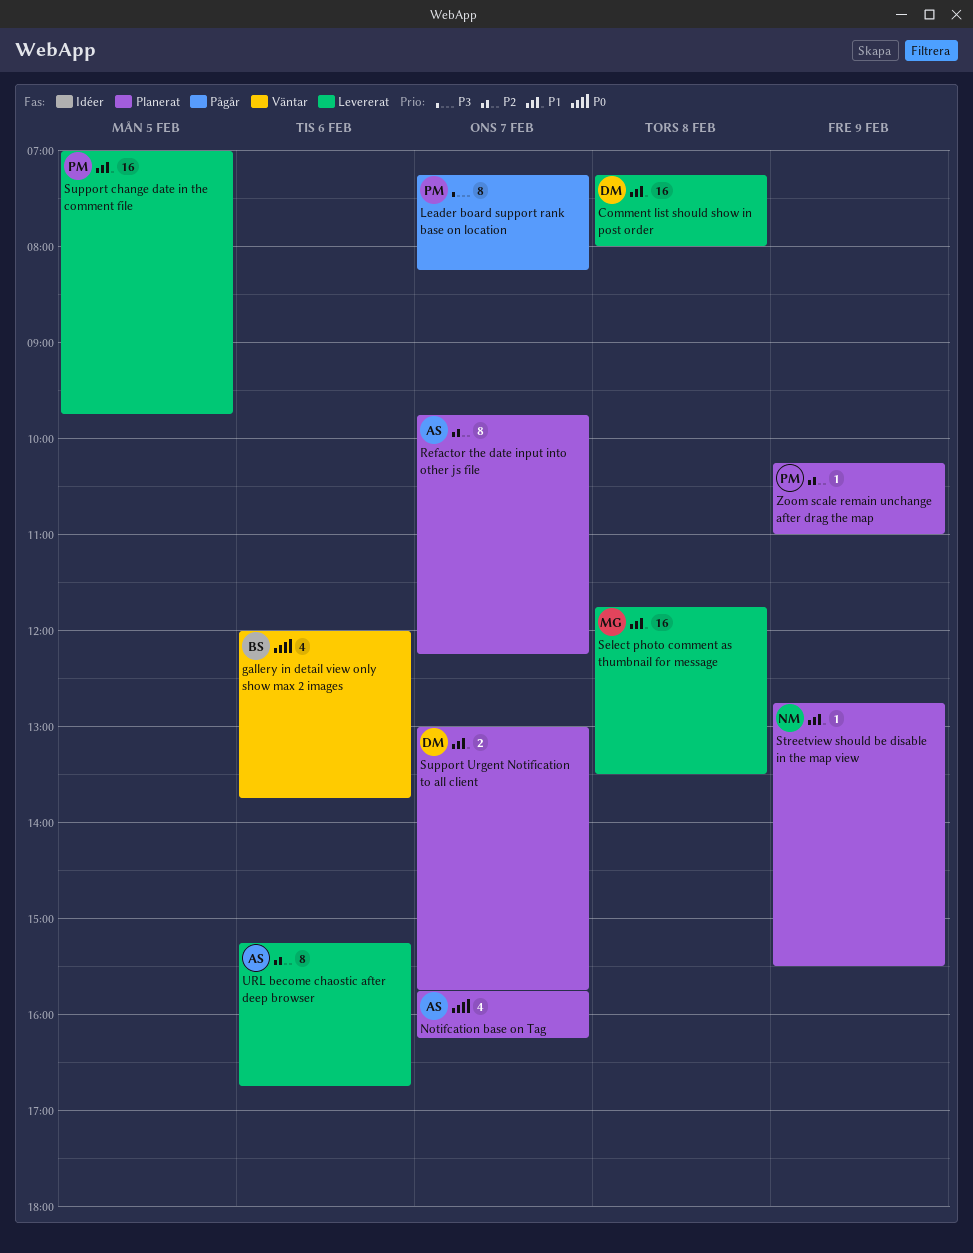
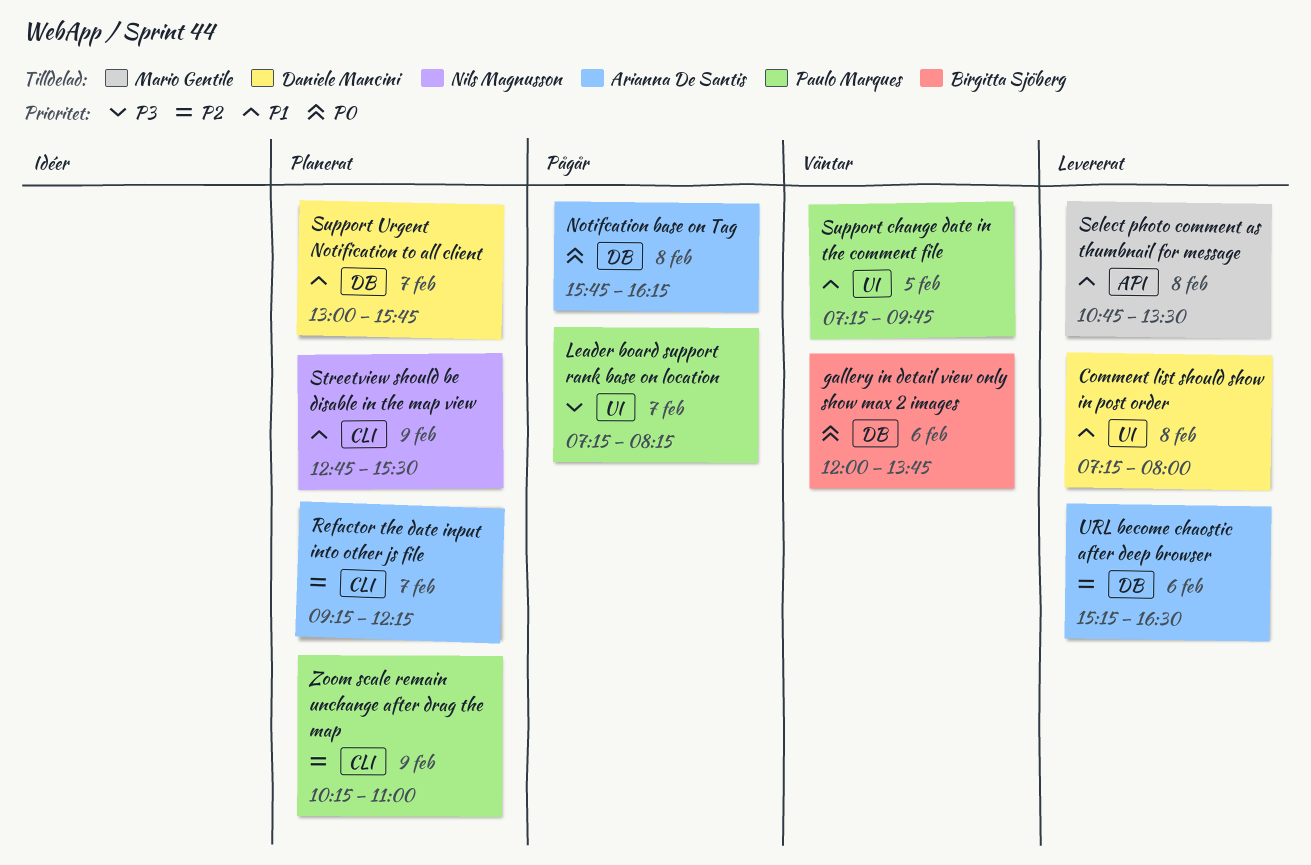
Notifcation base on Tag, status: Planerat -> Pågår
Notifcation base on Tag, day: Feb 7 -> Feb 8
Refactor the date input into other js file, begins: 09:45 -> 09:15
Select photo comment as thumbnail for message, begins: 11:45 -> 10:45
Support change date in the comment file, status: Levererat -> Väntar
Support change date in the comment file, begins: 07:00 -> 07:15
URL become chaostic after deep browser, ends: 16:45 -> 16:30

